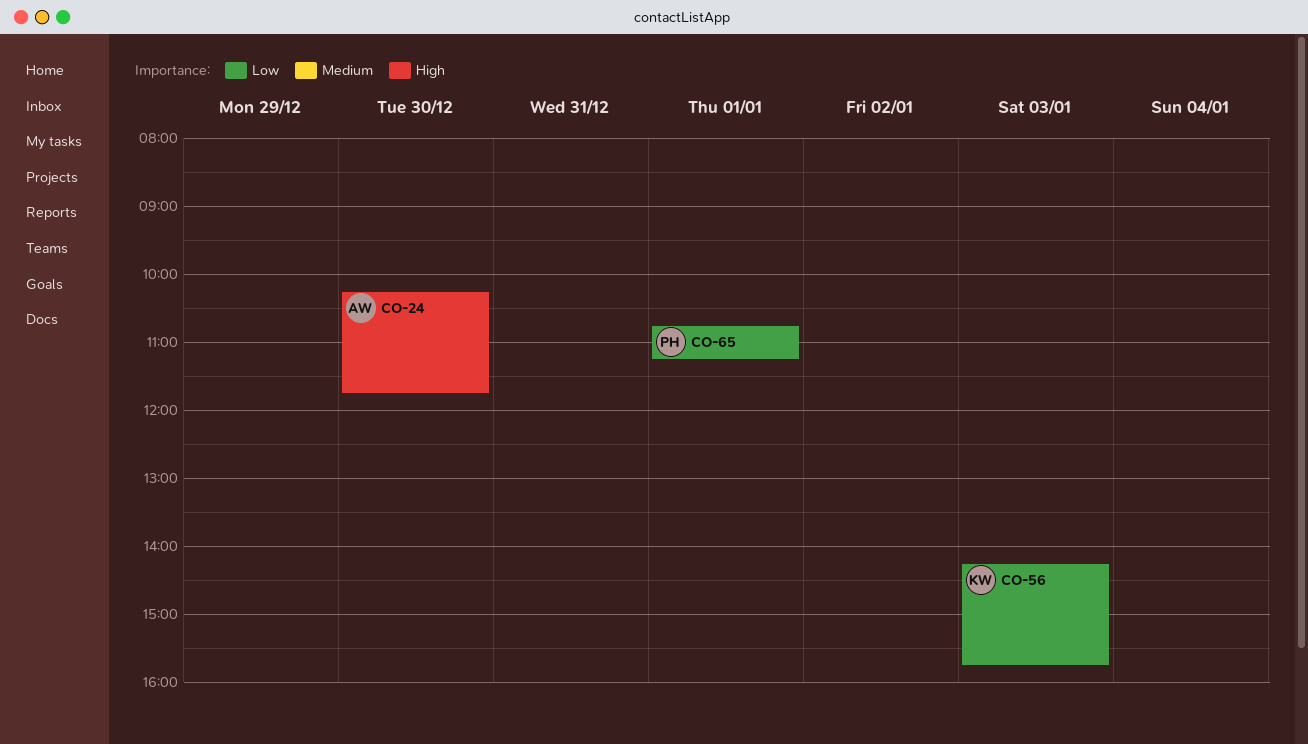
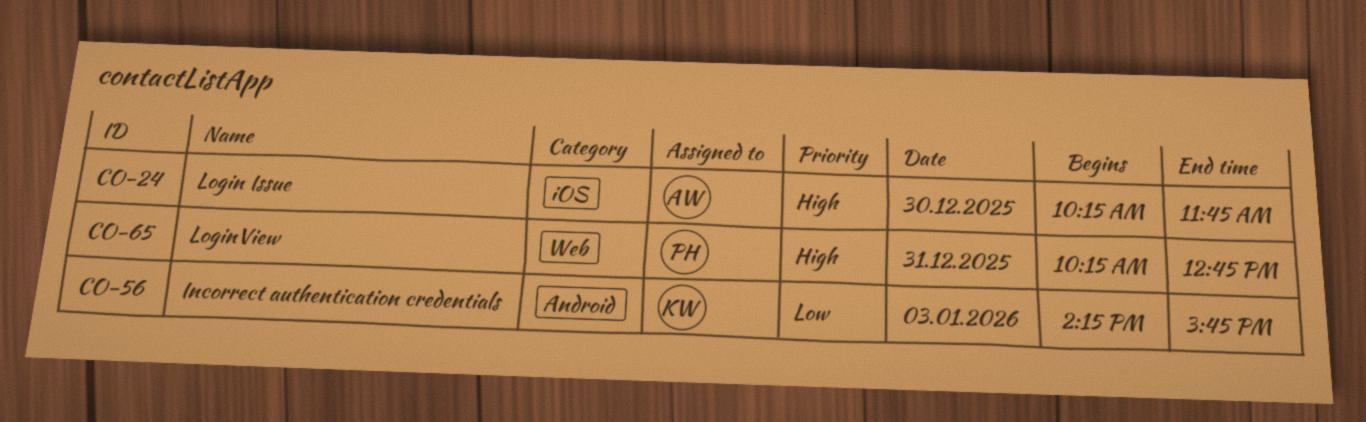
CO-65, priority: Low -> High
CO-65, day: Jan 1 -> Dec 31
CO-65, begins: 10:45 -> 10:15
CO-65, ends: 11:15 -> 12:45

